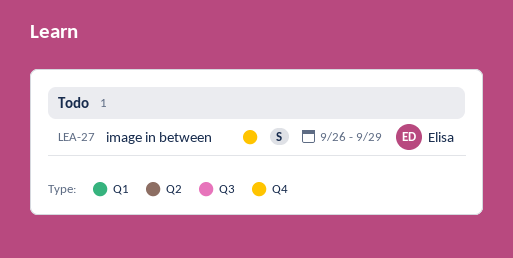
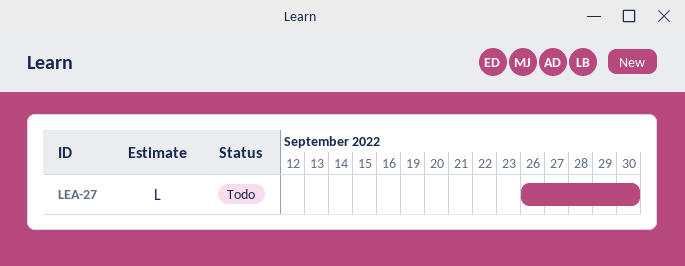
LEA-27, estimate: S -> L
LEA-27, due: Sep 29 -> Sep 30

